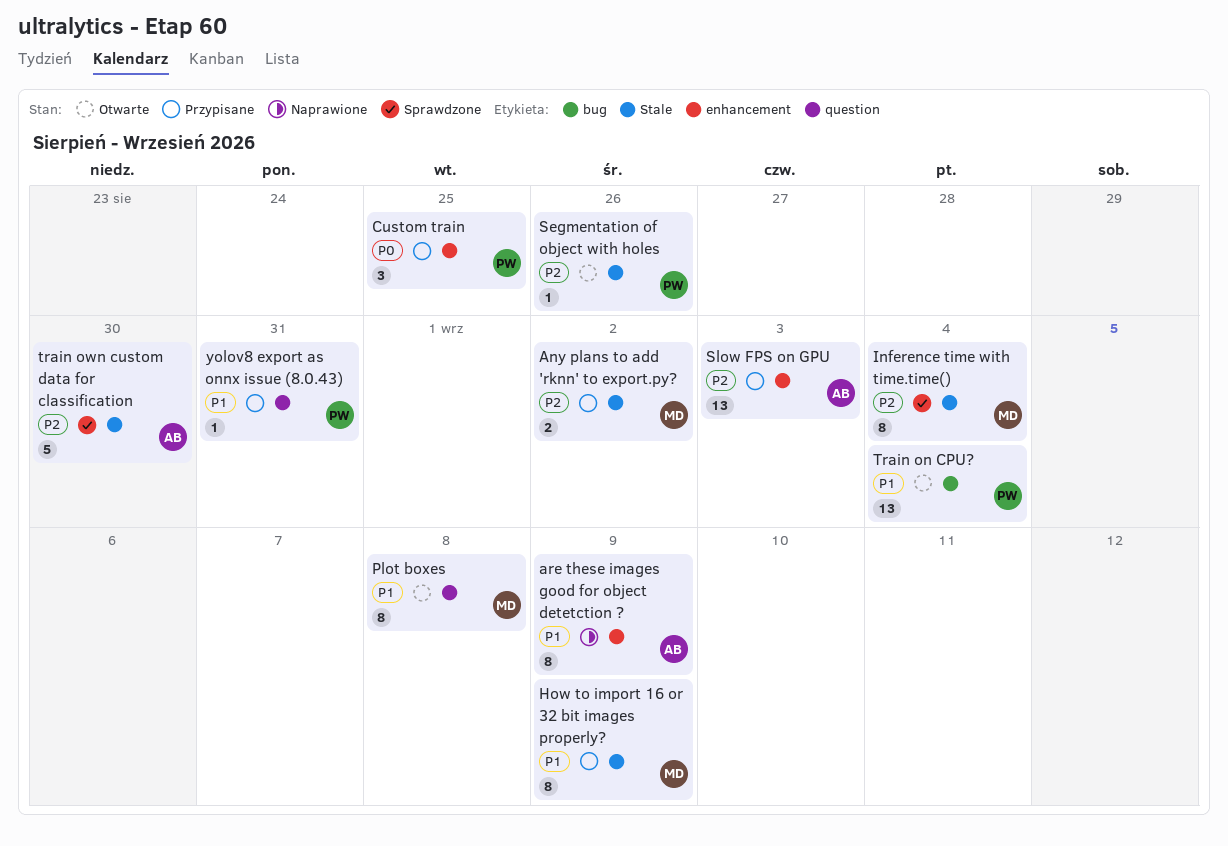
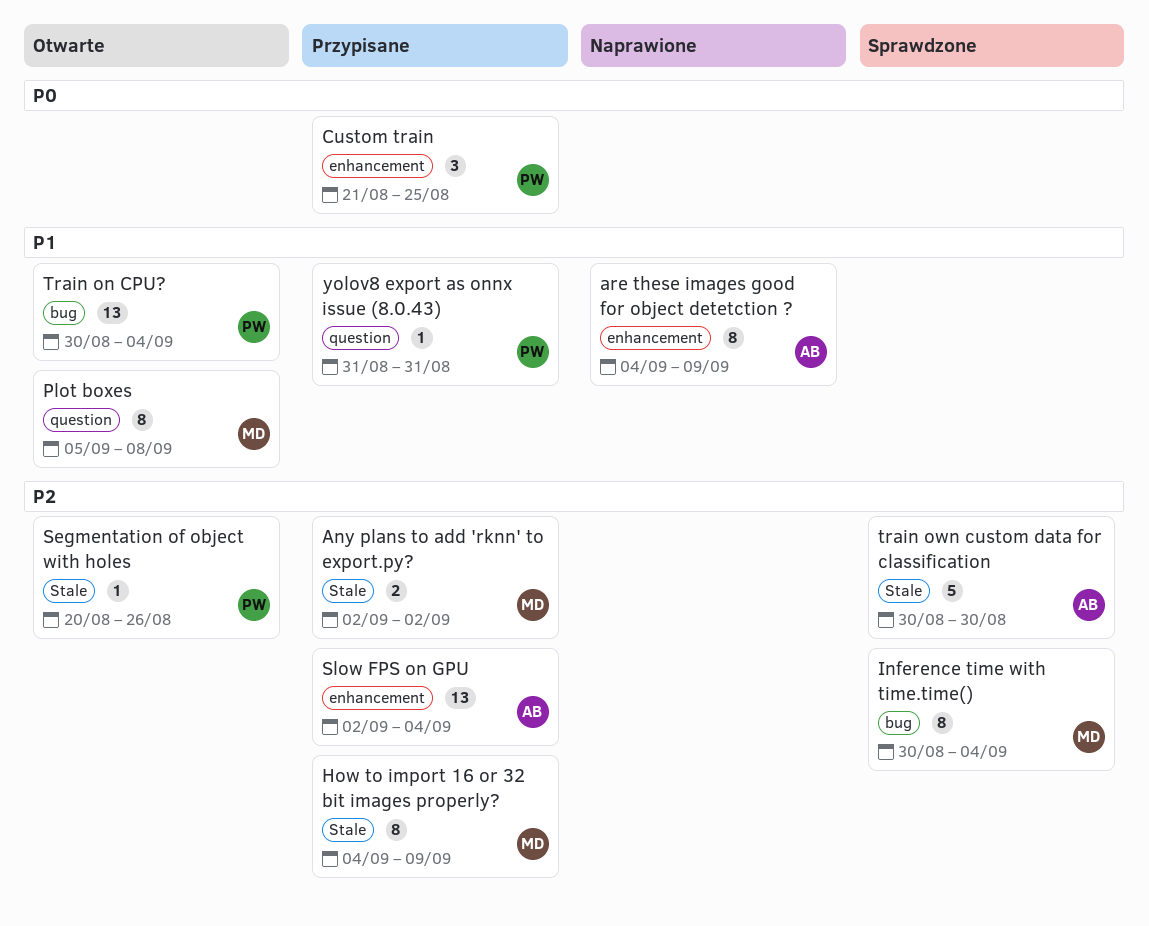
How to import 16 or 32 bit images properly?, priority: P1 -> P2
Inference time with time.time(), label: Stale -> bug
Slow FPS on GPU, due: Sep 3 -> Sep 4

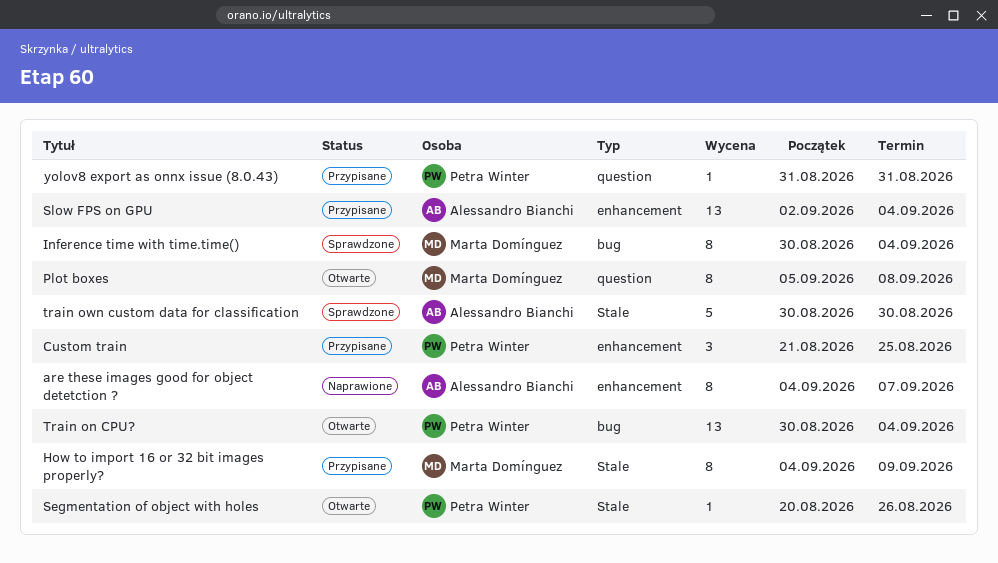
Any plans to add 'rknn' to export.py?: present -> none
are these images good for object detetction ?, due: Sep 9 -> Sep 7

